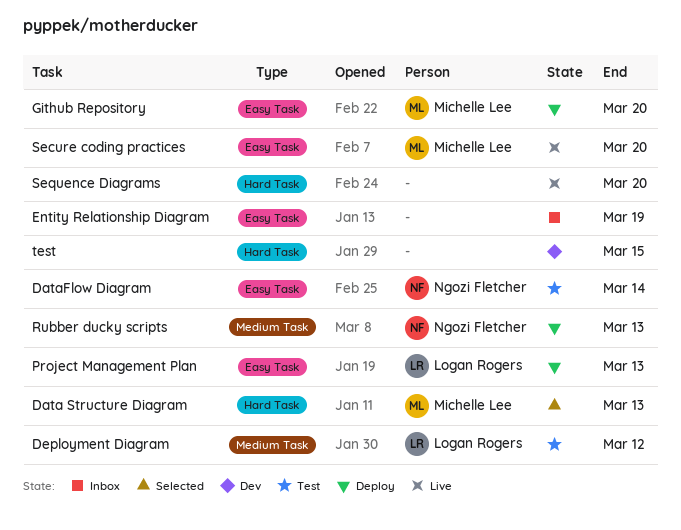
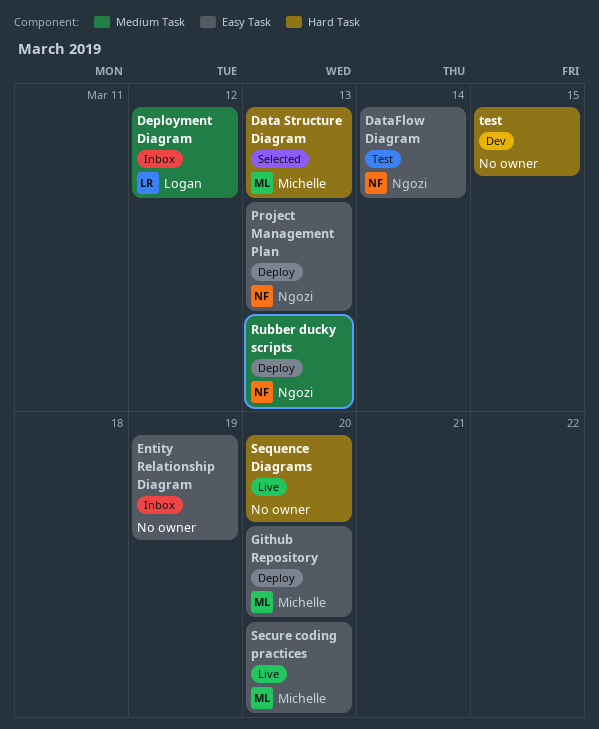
Deployment Diagram, status: Test -> Inbox
Project Management Plan, owner: Logan Rogers -> Ngozi Fletcher

